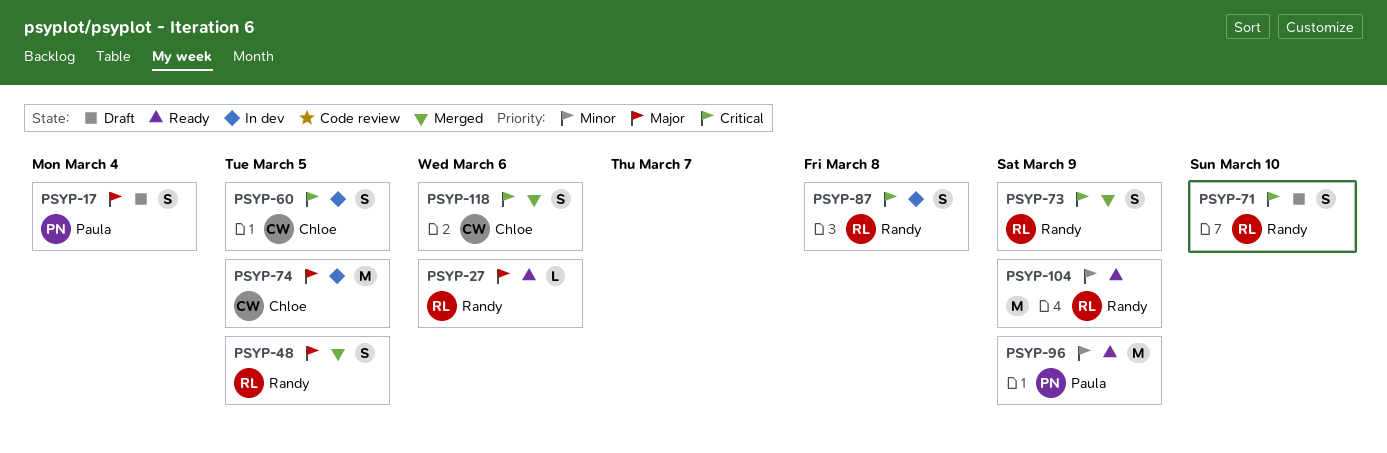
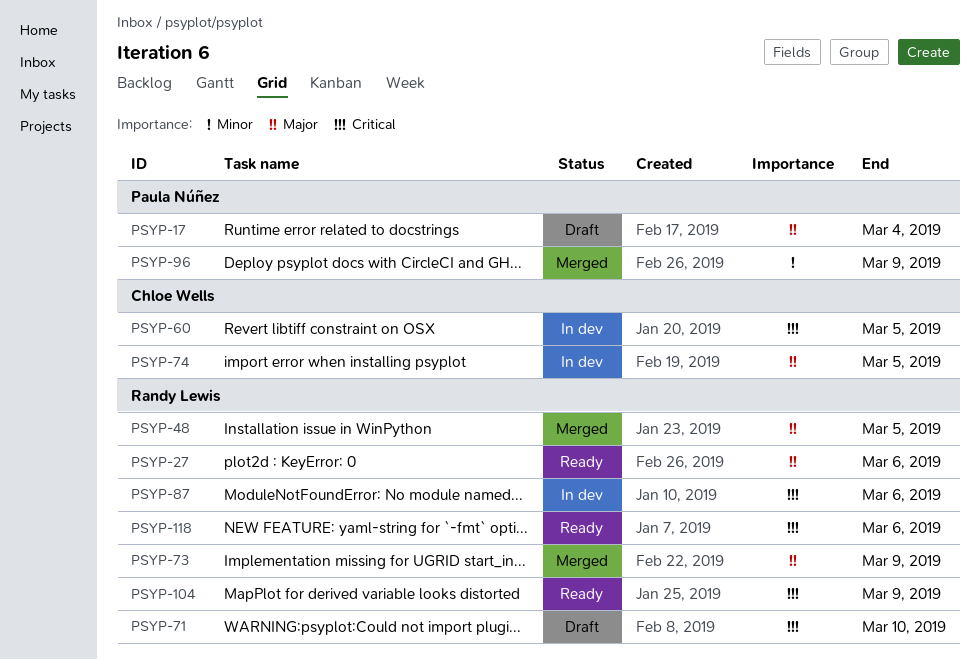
PSYP-73, priority: Critical -> Major
PSYP-87, due: Mar 8 -> Mar 6
PSYP-96, status: Ready -> Merged
PSYP-104, priority: Minor -> Critical
PSYP-118, status: Merged -> Ready
PSYP-118, owner: Chloe Wells -> Randy Lewis

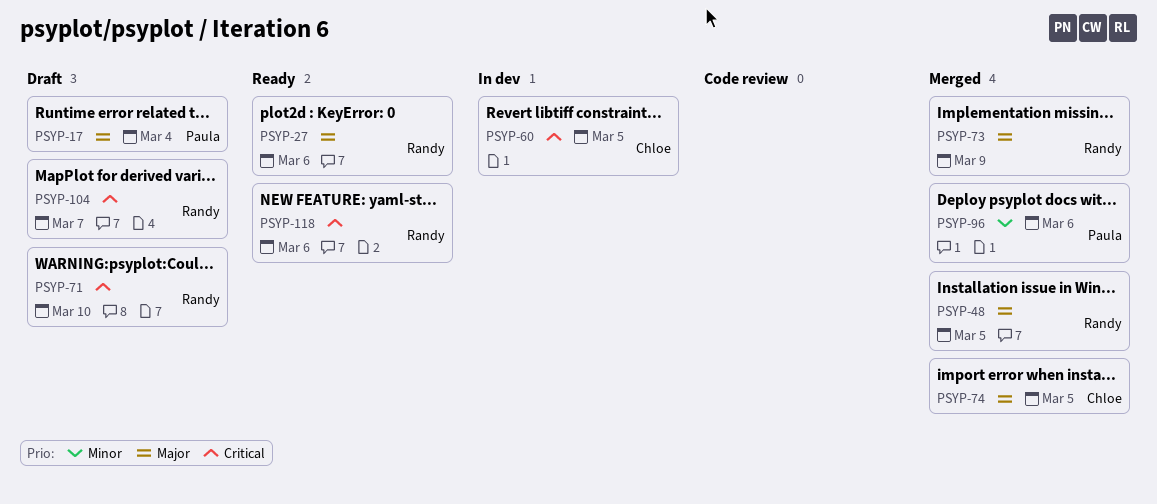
PSYP-74, status: In dev -> Merged
PSYP-87: present -> none
PSYP-96, due: Mar 9 -> Mar 6
PSYP-104, status: Ready -> Draft
PSYP-104, due: Mar 9 -> Mar 7

